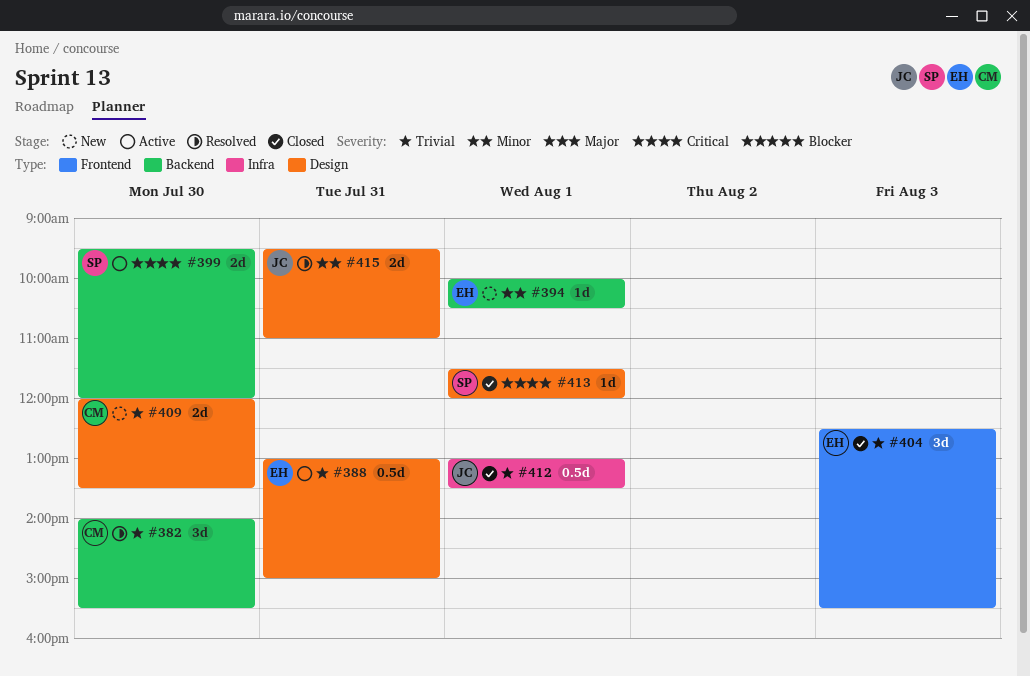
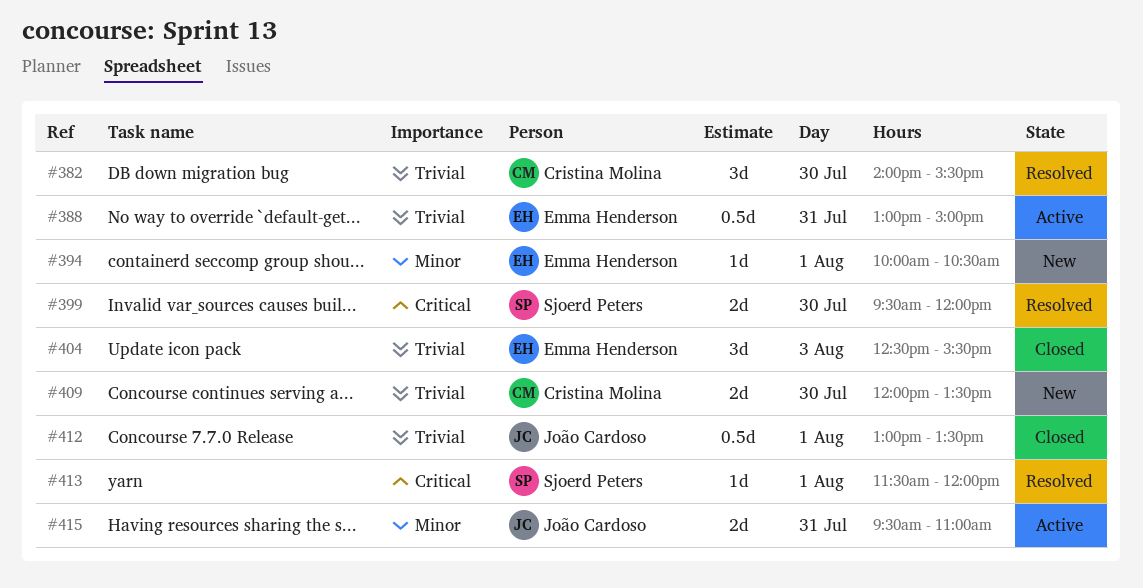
#399, status: Active -> Resolved
#413, status: Closed -> Resolved
#415, status: Resolved -> Active

